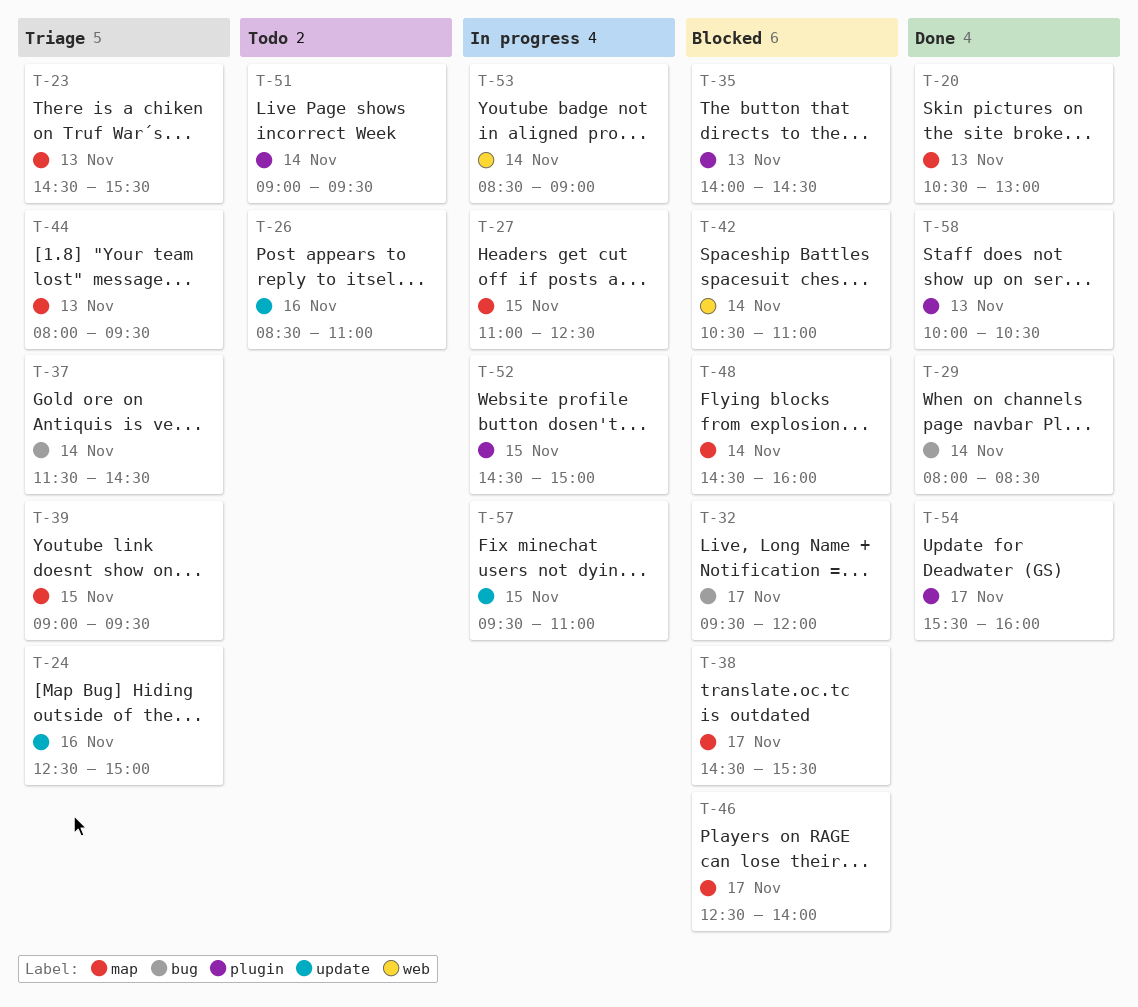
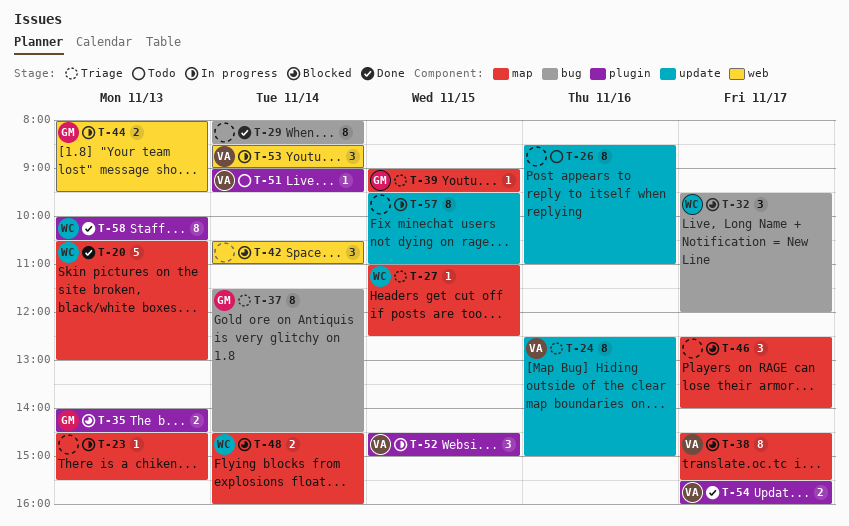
T-23, status: Triage -> In progress
T-27, status: In progress -> Triage
T-44, status: Triage -> In progress
T-44, label: map -> web

